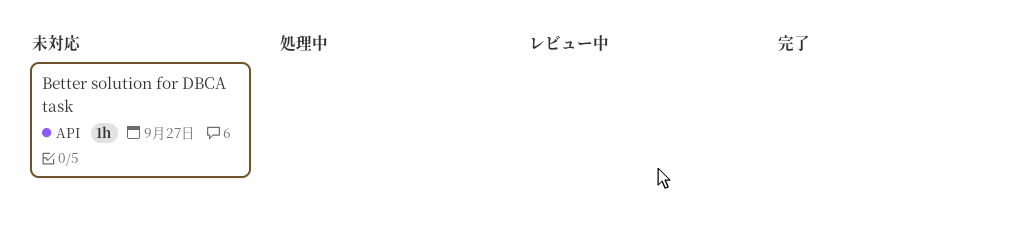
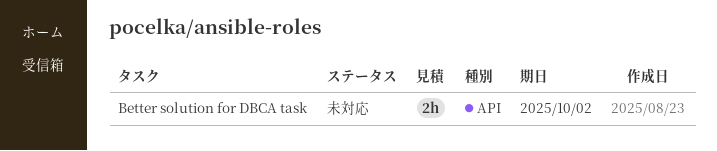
Better solution for DBCA task, estimate: 1h -> 2h
Better solution for DBCA task, due: Sep 27 -> Oct 2

